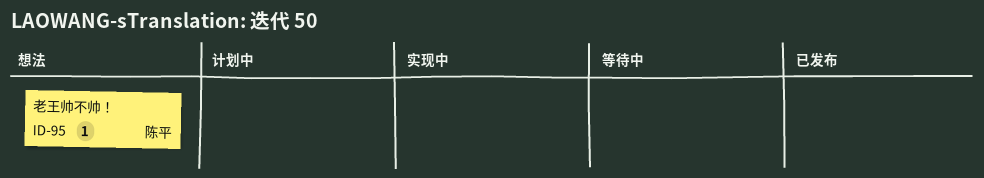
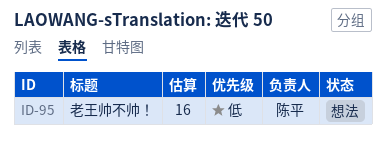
ID-95, estimate: 1 -> 16

